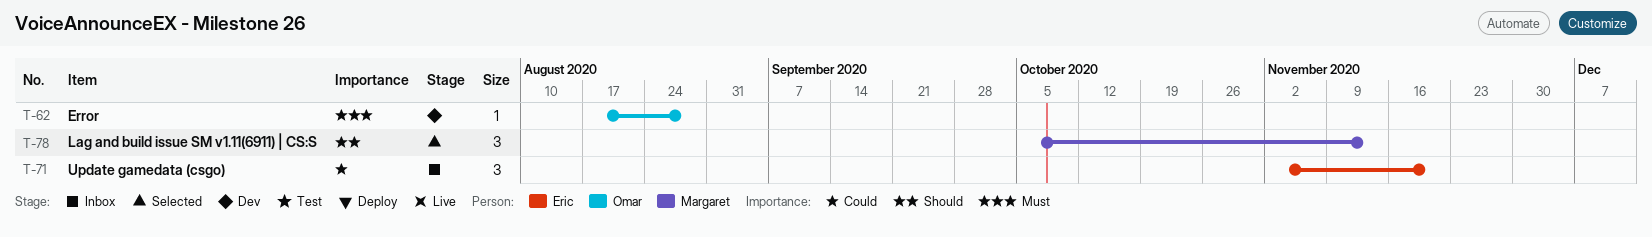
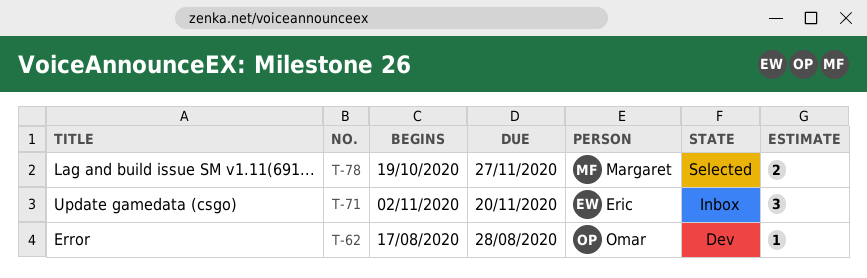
T-78, estimate: 3 -> 2
T-78, start: Oct 5 -> Oct 19
T-78, due: Nov 13 -> Nov 27

